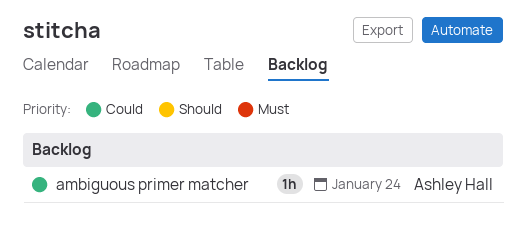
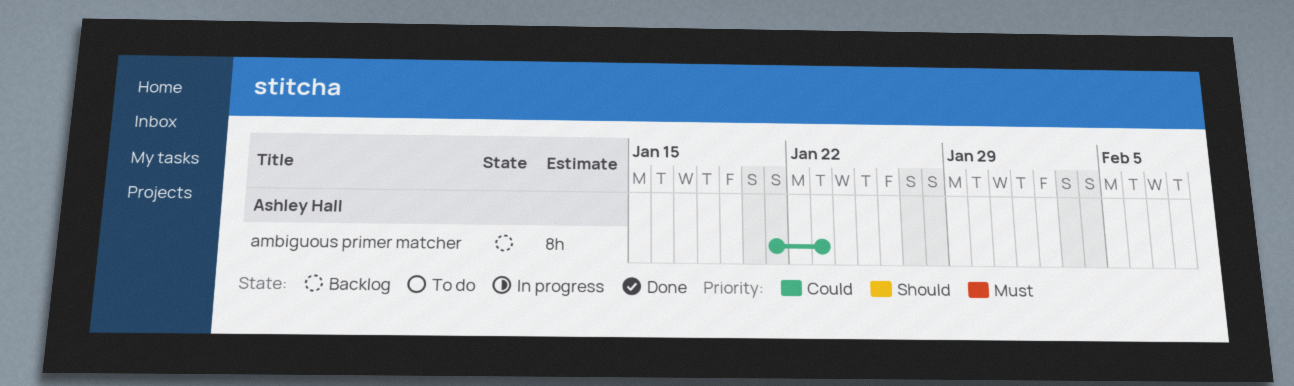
ambiguous primer matcher, estimate: 1h -> 8h
ambiguous primer matcher, due: Jan 24 -> Jan 23

